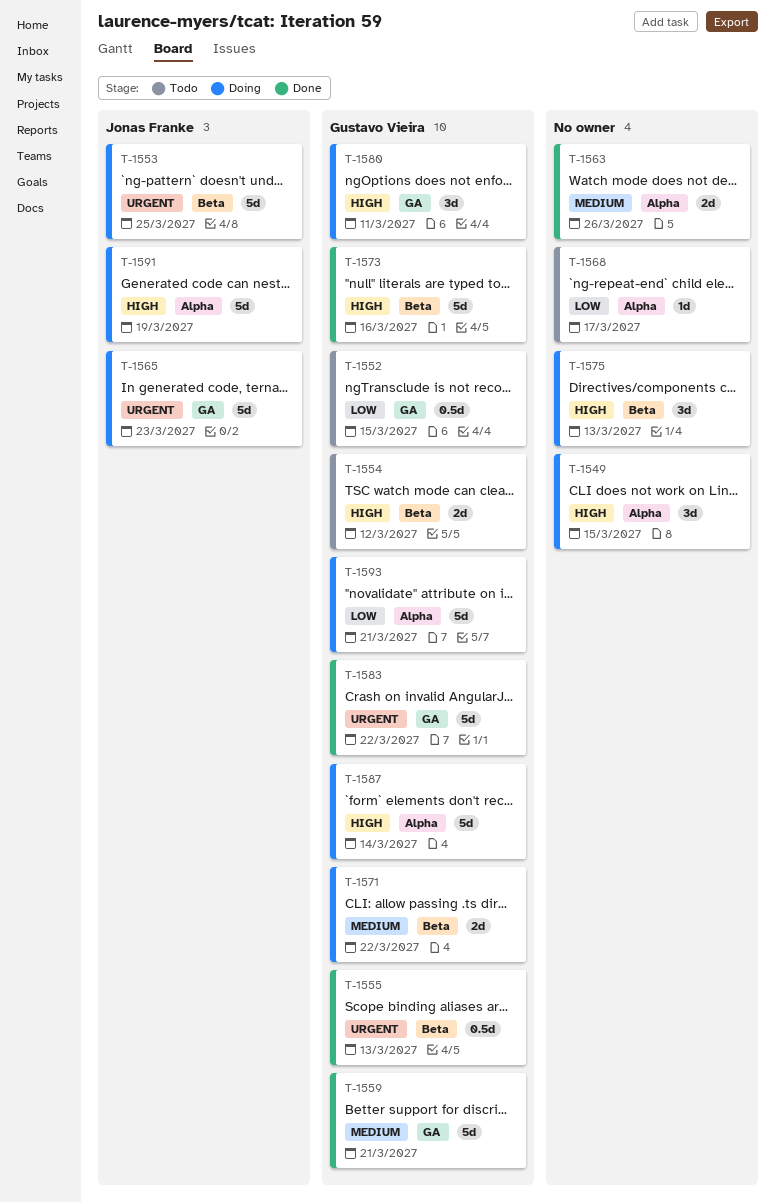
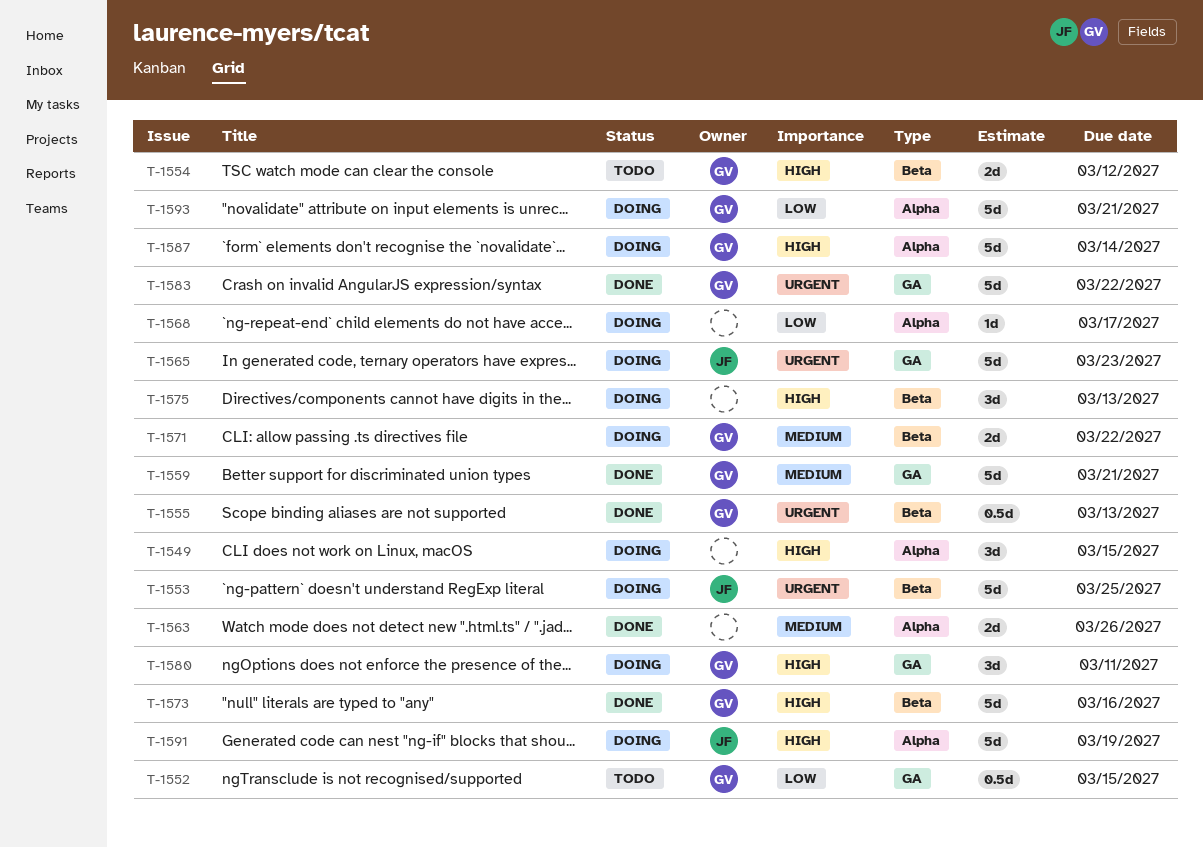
T-1568, status: Todo -> Doing

